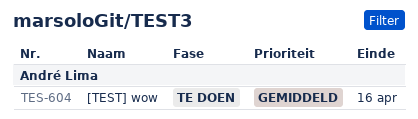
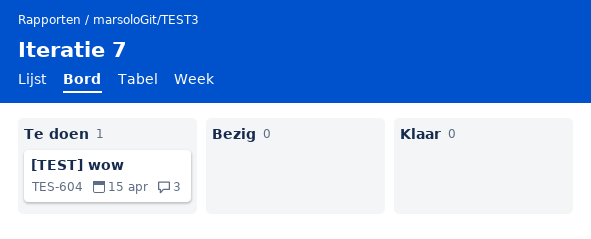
TES-604, due: Apr 16 -> Apr 15

